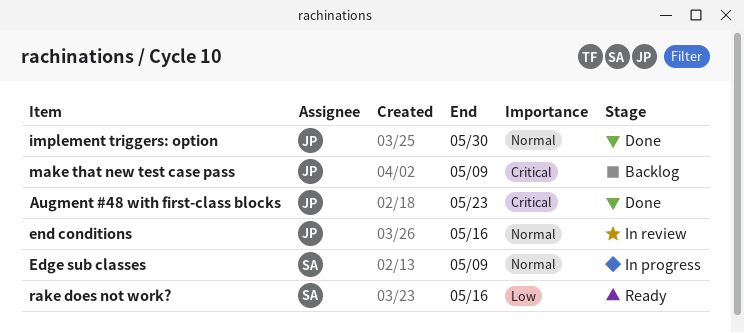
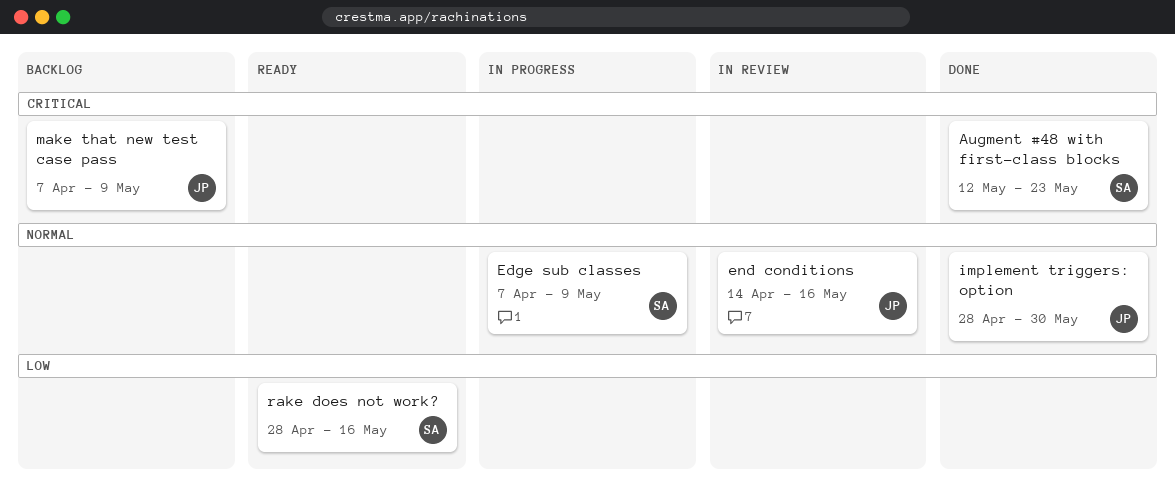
Augment #48 with first-class blocks, owner: JP -> SA

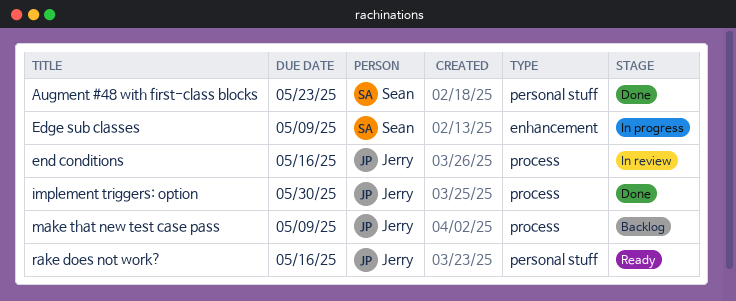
rake does not work?, owner: Sean -> Jerry

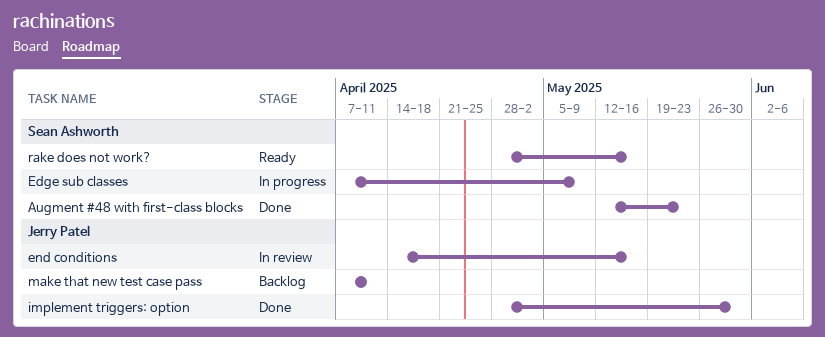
make that new test case pass, due: May 9 -> Apr 11
rake does not work?, owner: Jerry Patel -> Sean Ashworth

